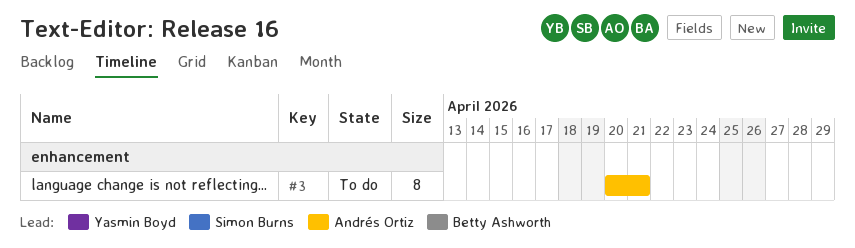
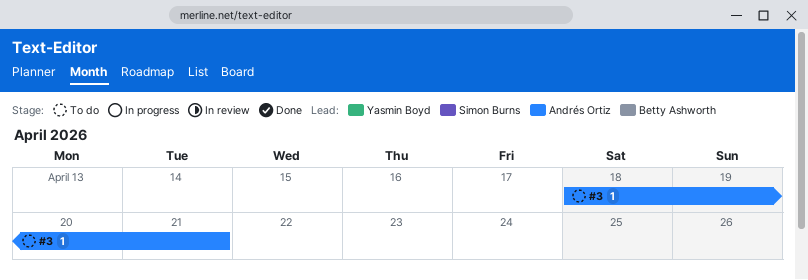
#3, estimate: 8 -> 1
#3, start: Apr 20 -> Apr 18

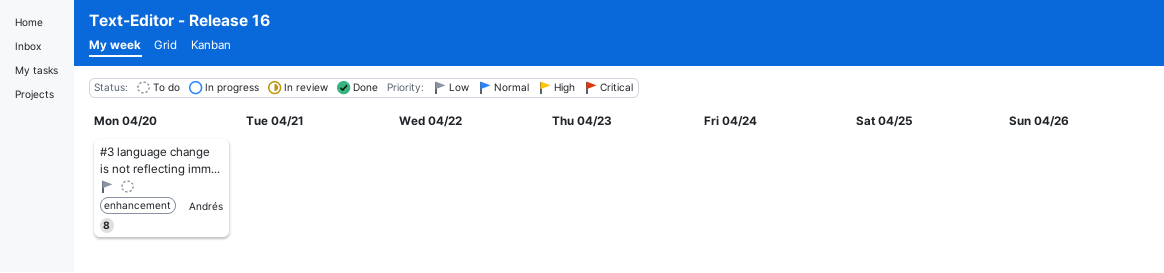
#3, estimate: 1 -> 8
#3, due: Apr 21 -> Apr 20

